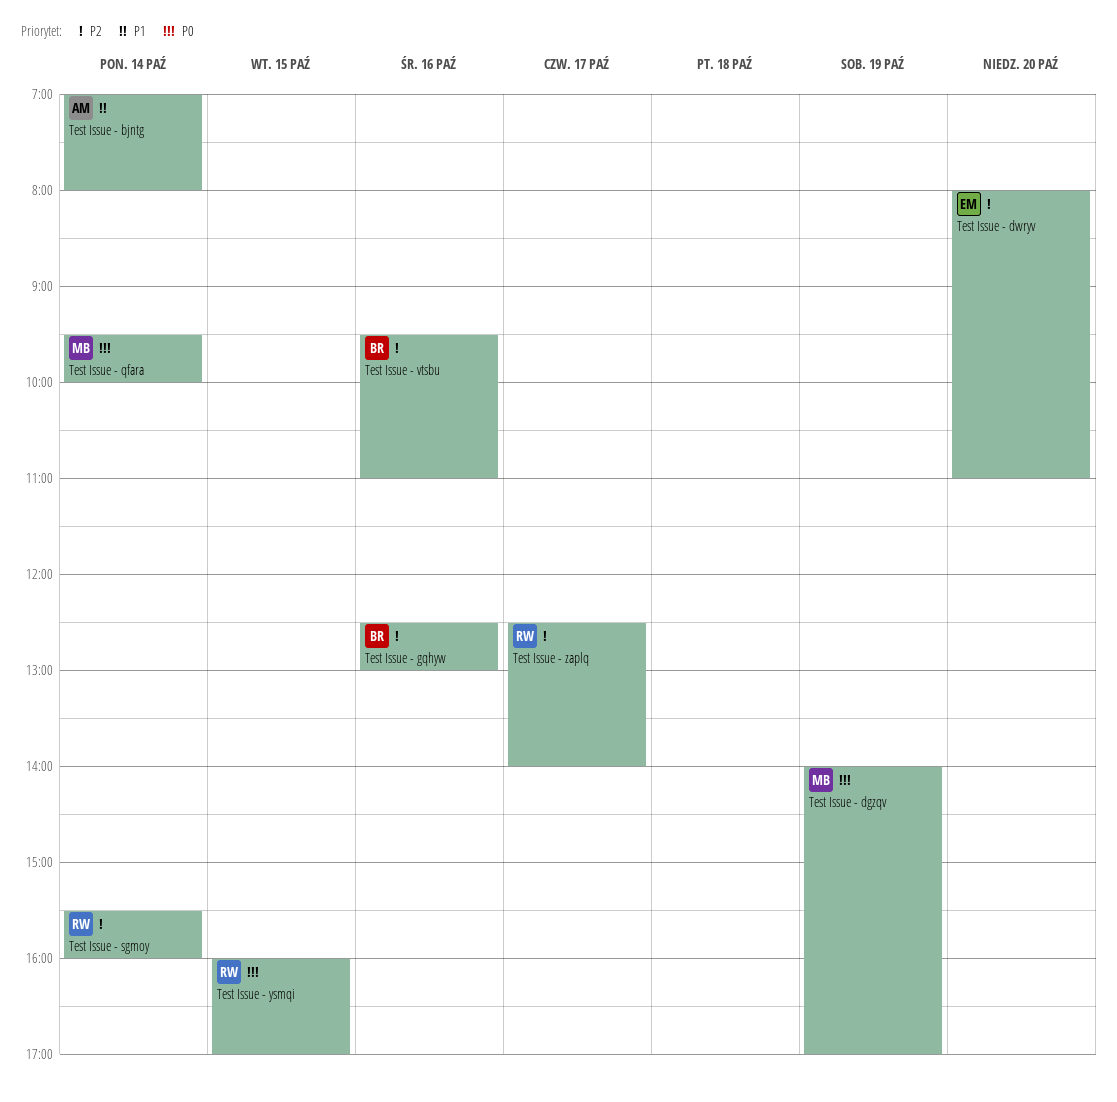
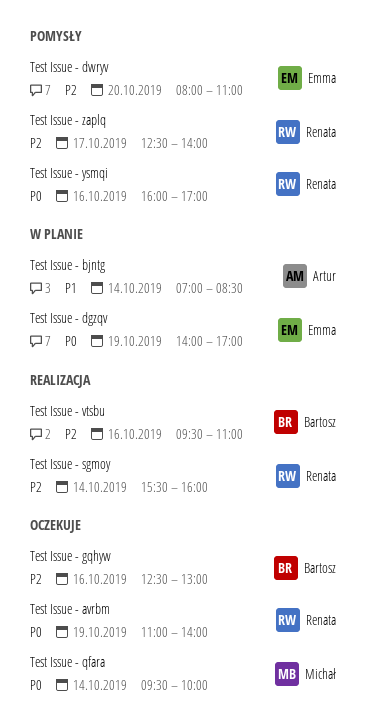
Test Issue - avrbm: none -> present
Test Issue - bjntg, ends: 08:00 -> 08:30
Test Issue - dgzqv, owner: Michał -> Emma
Test Issue - ysmqi, day: Oct 15 -> Oct 16

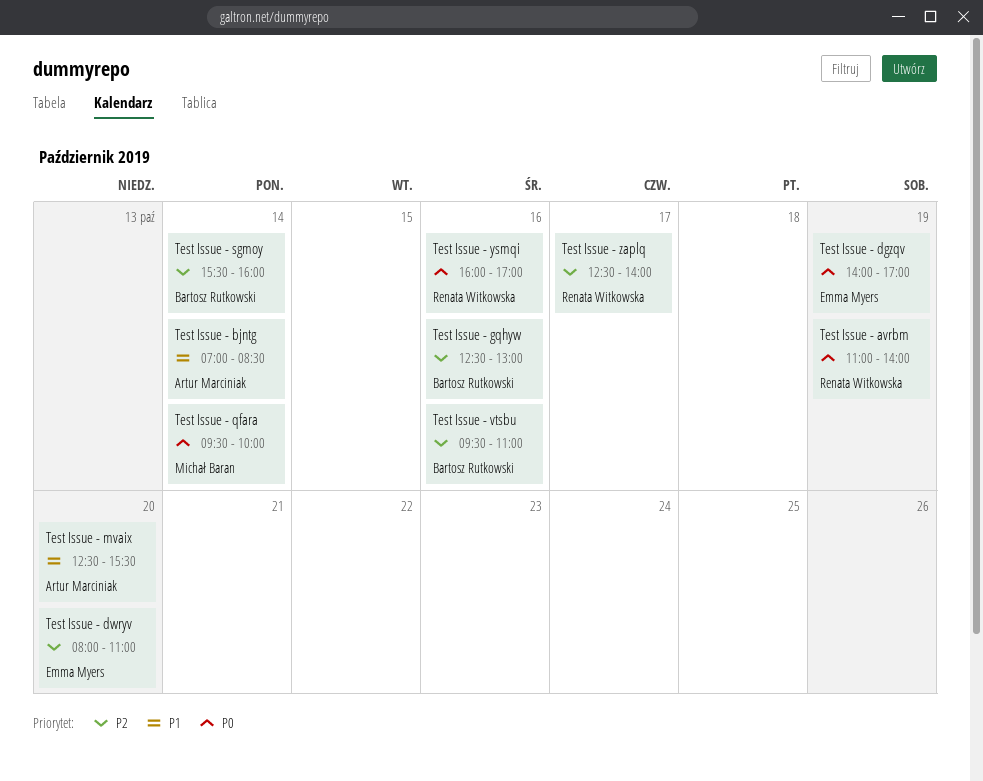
Test Issue - mvaix: none -> present
Test Issue - sgmoy, owner: Renata Witkowska -> Bartosz Rutkowski

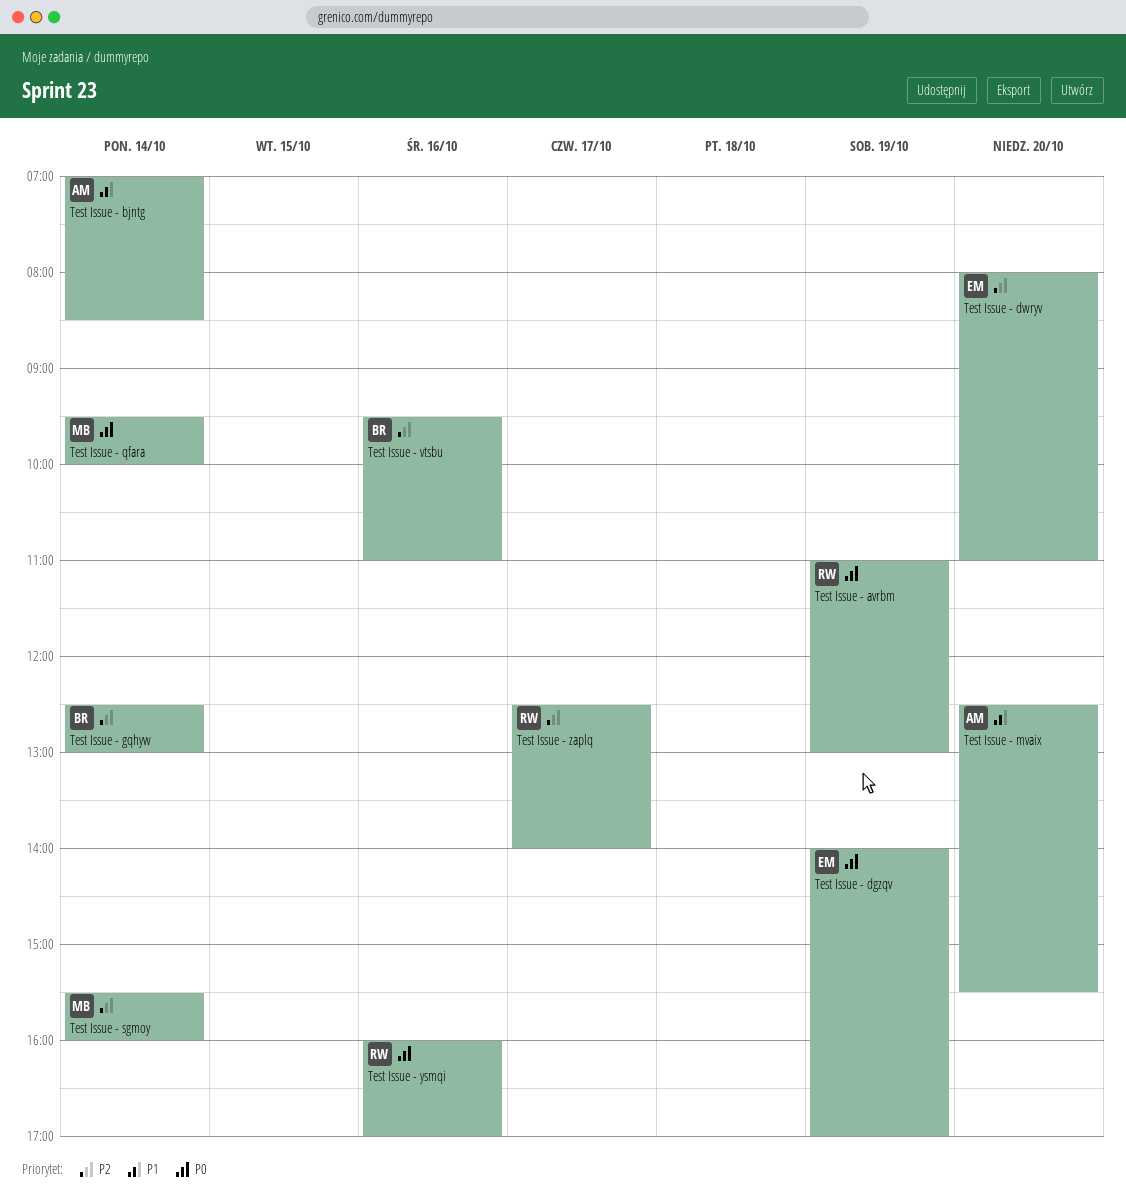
Test Issue - avrbm, ends: 14:00 -> 13:00
Test Issue - gqhyw, day: Oct 16 -> Oct 14
Test Issue - sgmoy, owner: Bartosz Rutkowski -> Michał Baran

